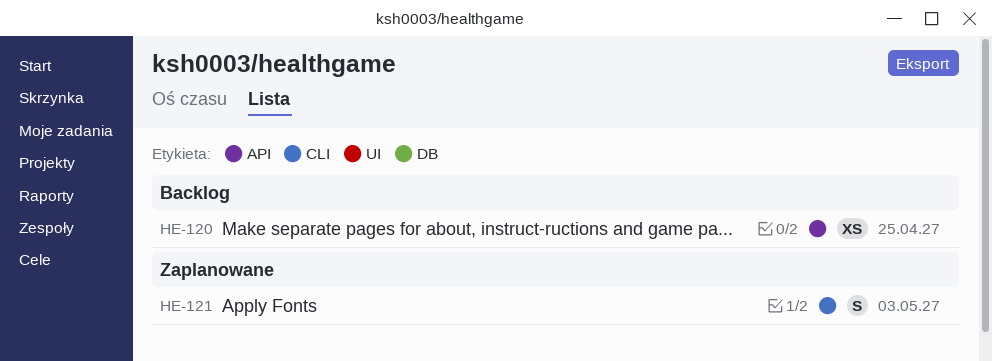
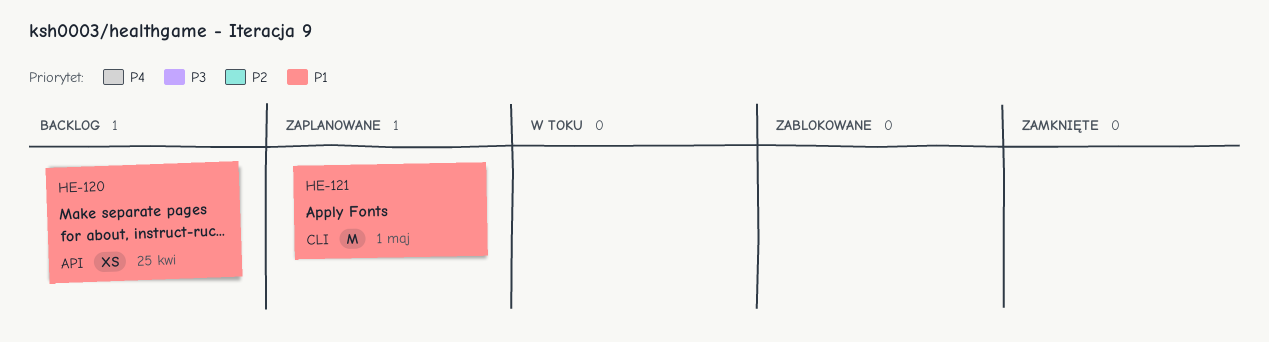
HE-121, estimate: S -> M
HE-121, due: May 3 -> May 1

